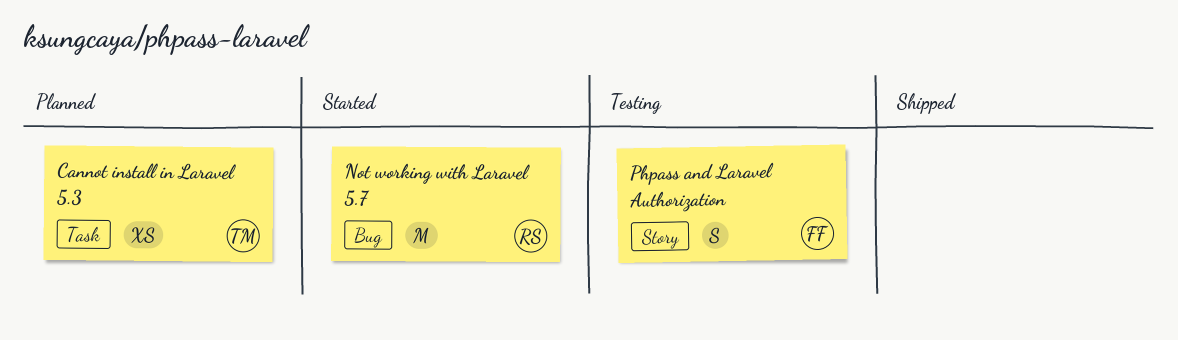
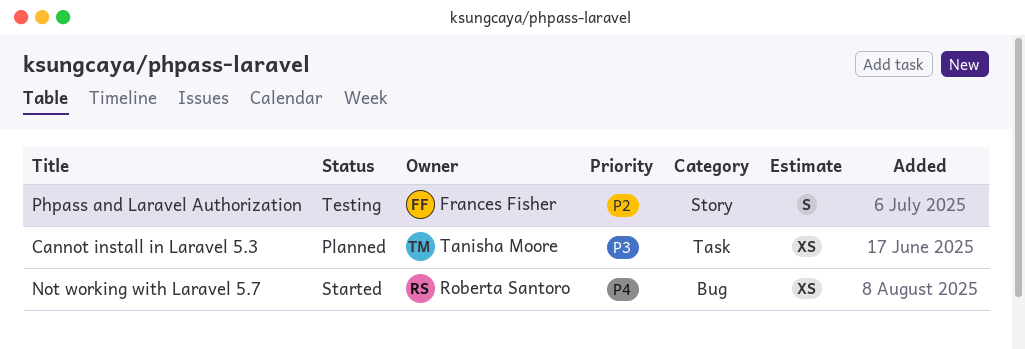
Not working with Laravel 5.7, estimate: M -> XS

